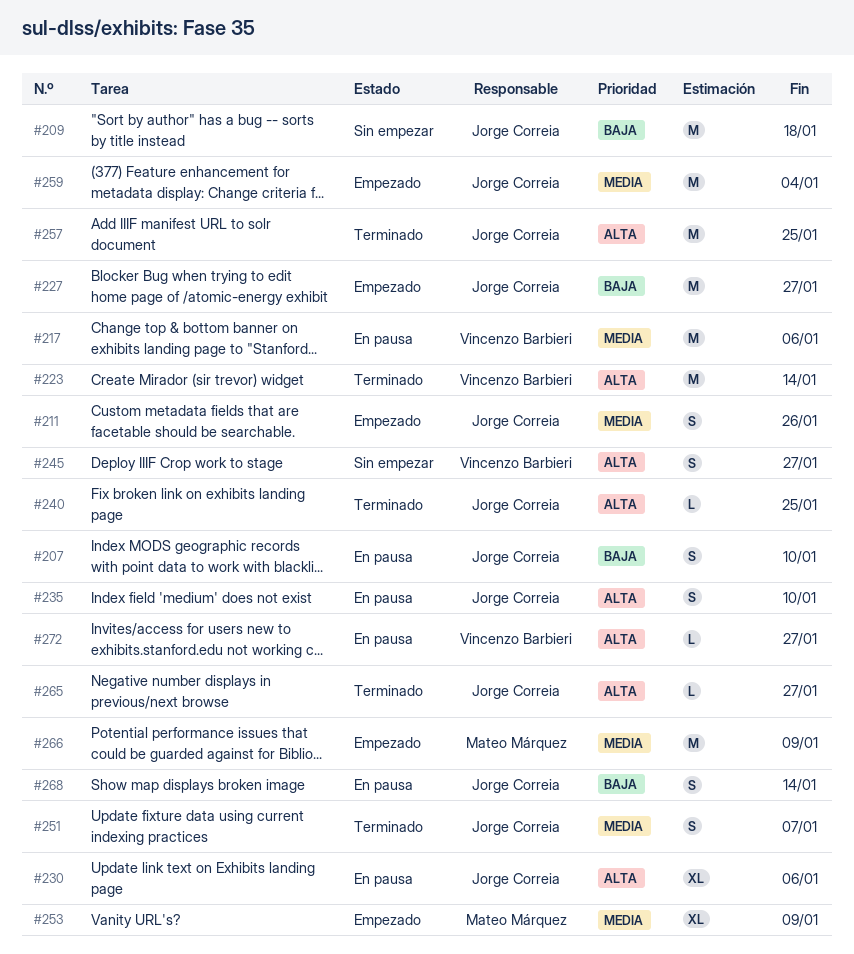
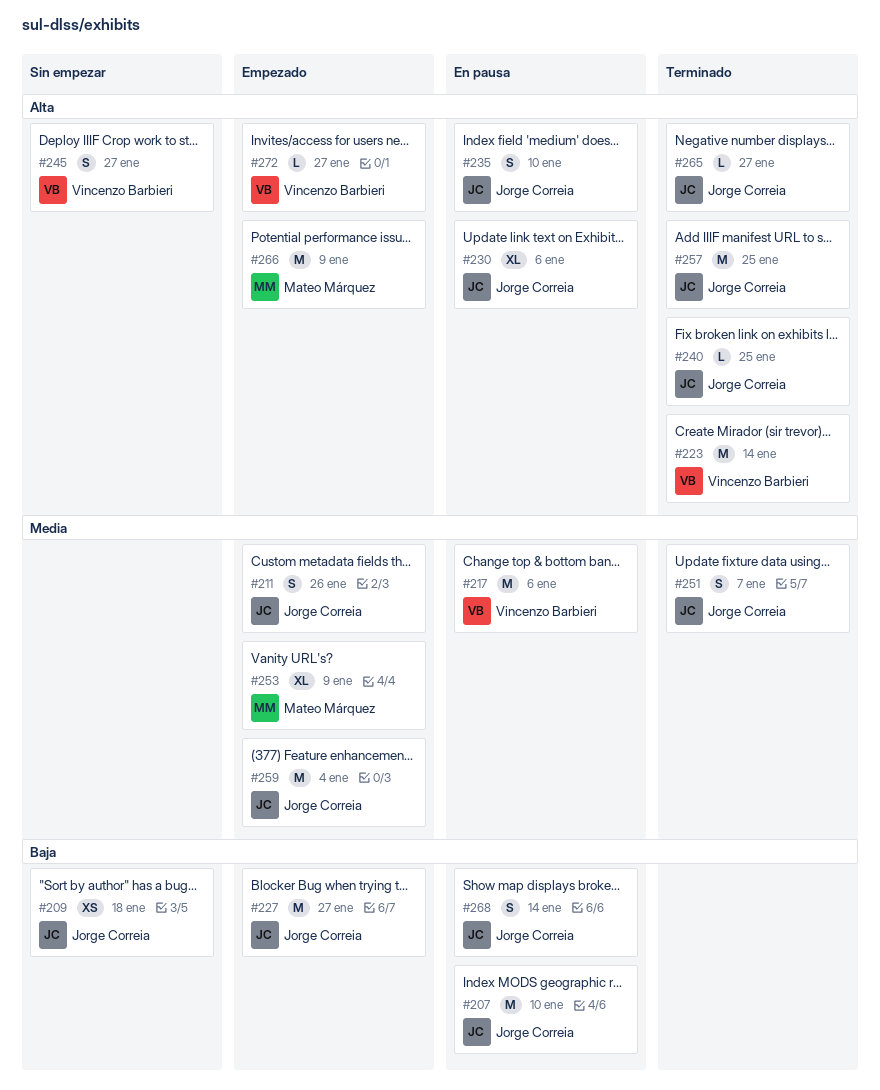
#207, estimate: S -> M
#209, estimate: M -> XS
#266, priority: Media -> Alta
#272, status: En pausa -> Empezado

